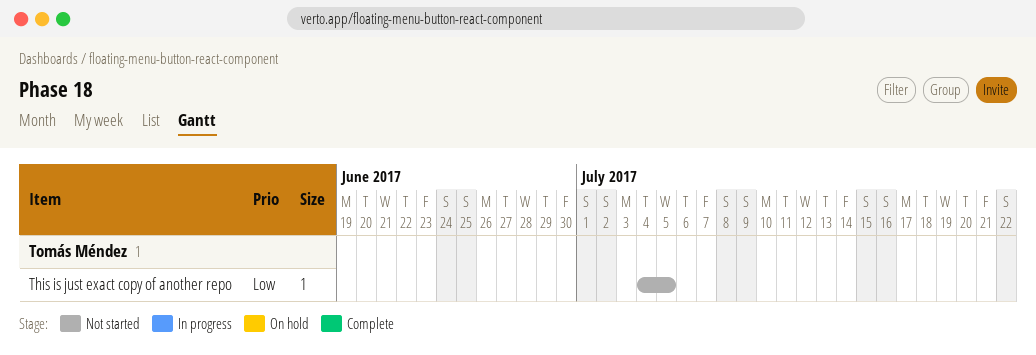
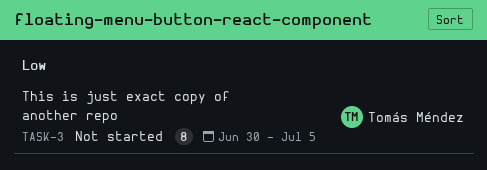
This is just exact copy of another repo, estimate: 1 -> 8
This is just exact copy of another repo, start: Jul 4 -> Jun 30

